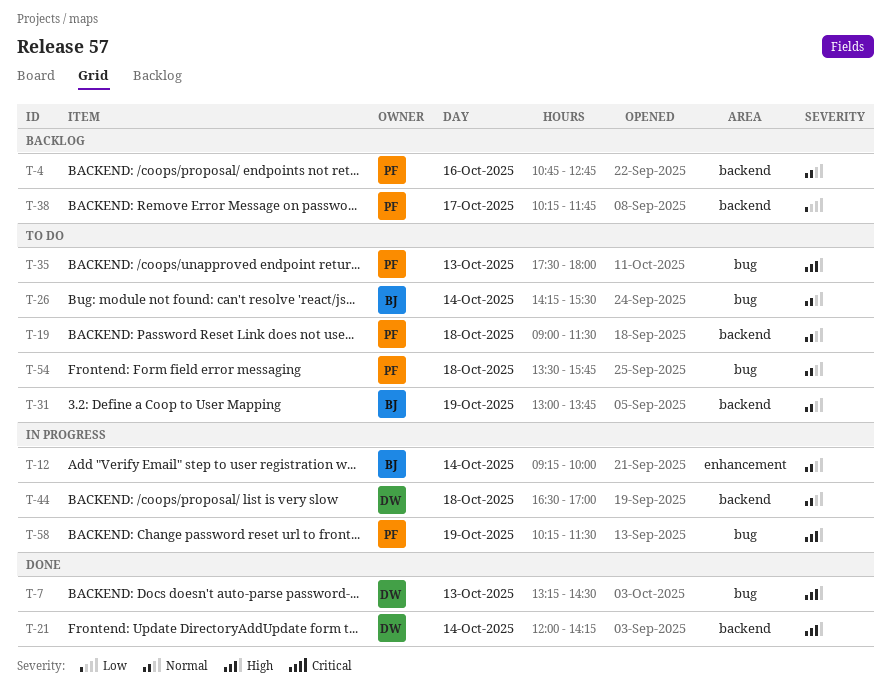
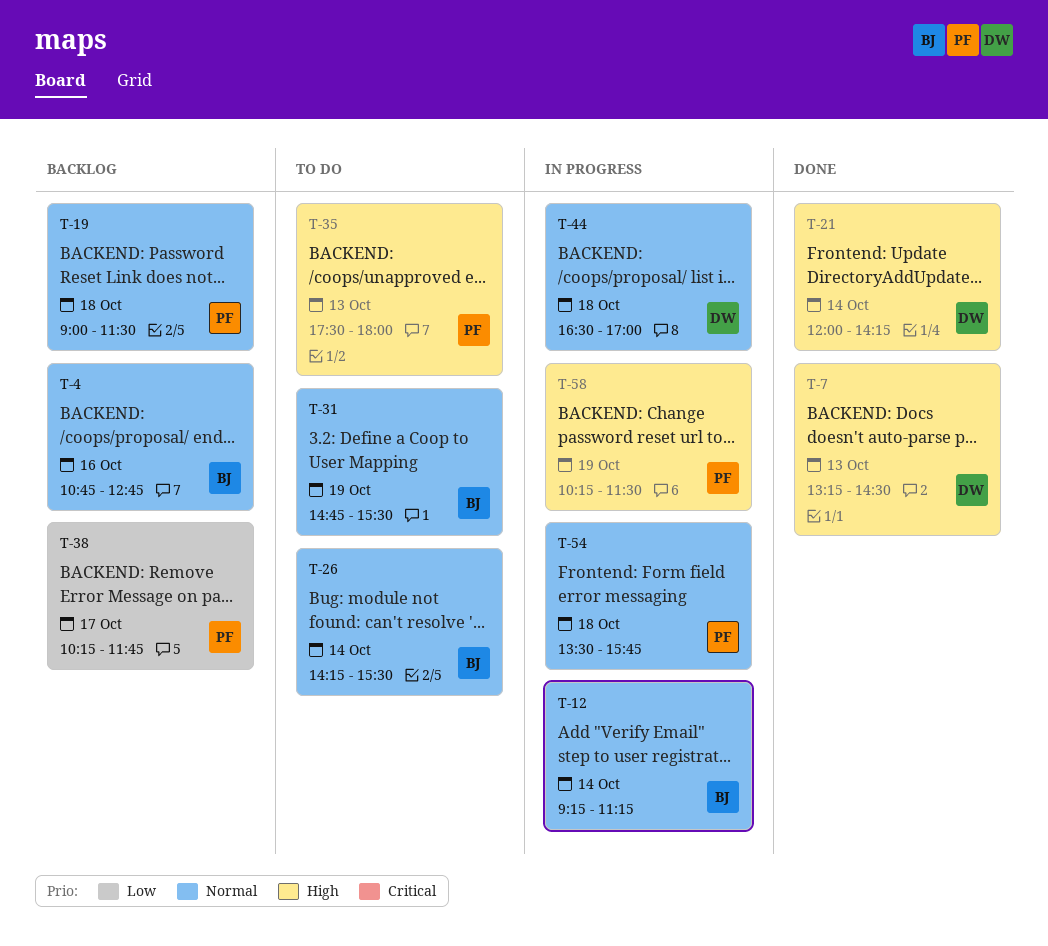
T-4, owner: PF -> BJ
T-12, ends: 10:00 -> 11:15
T-19, status: To do -> Backlog
T-31, begins: 13:00 -> 14:45
T-31, ends: 13:45 -> 15:30
T-54, status: To do -> In progress

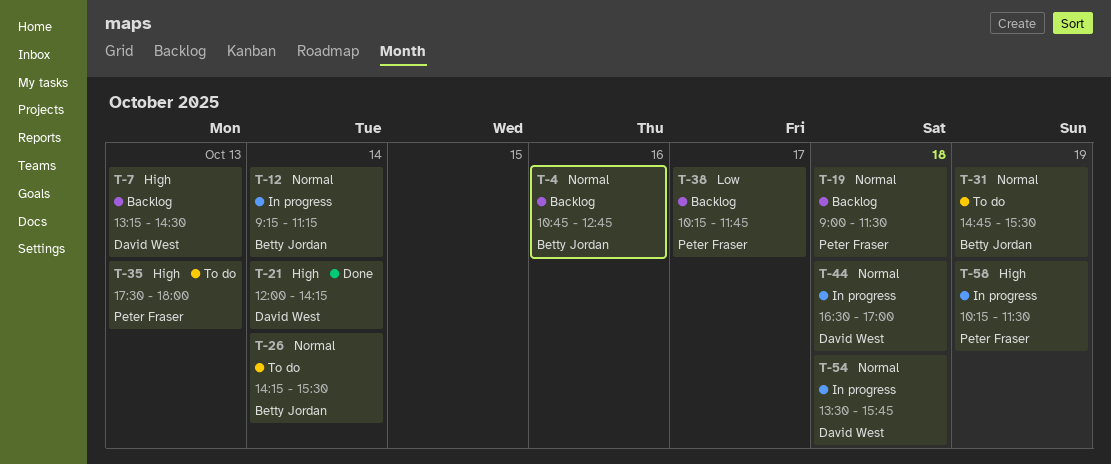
T-7, status: Done -> Backlog
T-54, owner: Peter Fraser -> David West

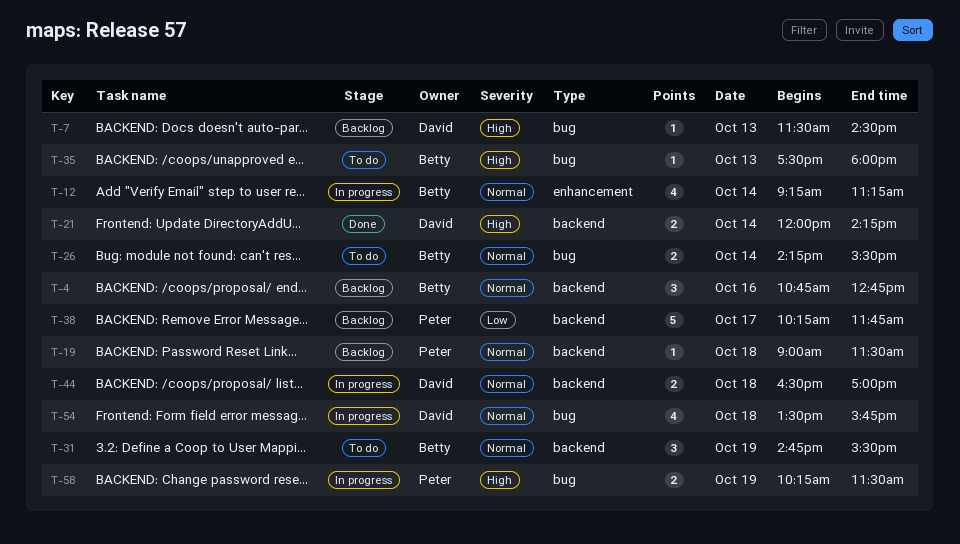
T-7, begins: 13:15 -> 11:30
T-35, owner: Peter Fraser -> Betty Jordan

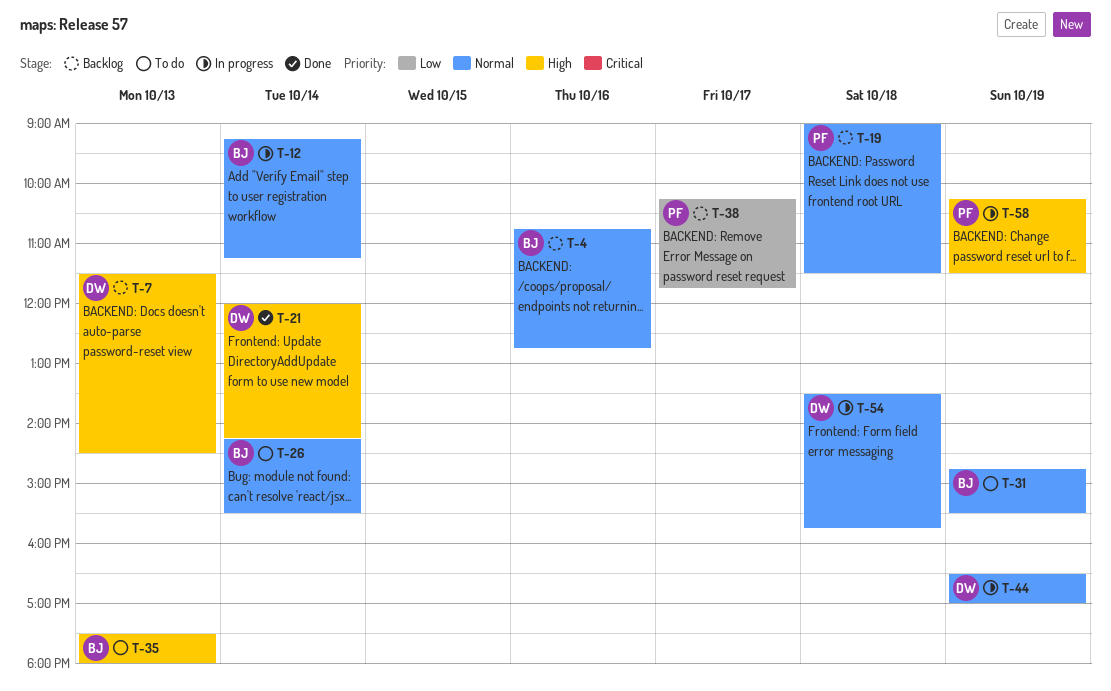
T-44, day: Oct 18 -> Oct 19

